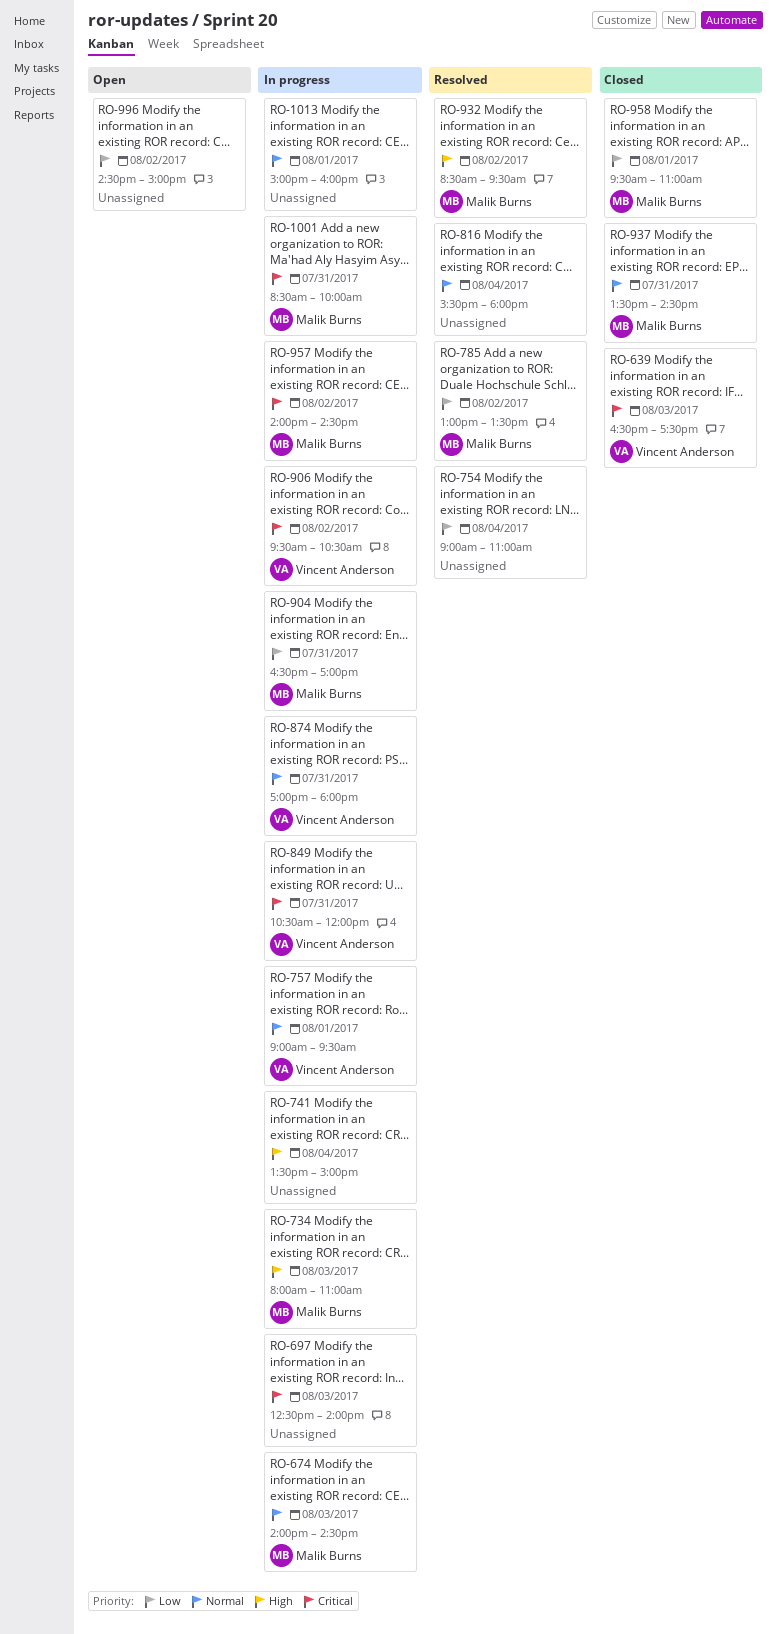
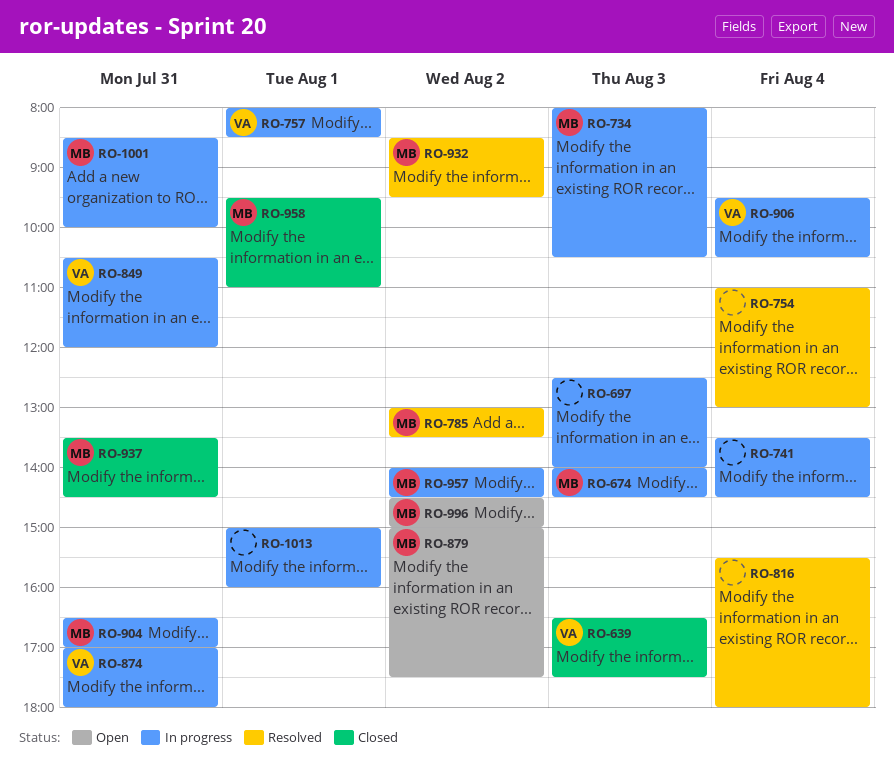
RO-734, ends: 11:00 -> 10:30
RO-741, ends: 15:00 -> 14:30
RO-754, begins: 09:00 -> 11:00
RO-754, ends: 11:00 -> 13:00
RO-757, begins: 09:00 -> 08:00
RO-757, ends: 09:30 -> 08:30
RO-879: none -> present
RO-906, day: Aug 2 -> Aug 4
RO-996, owner: none -> Malik Burns

